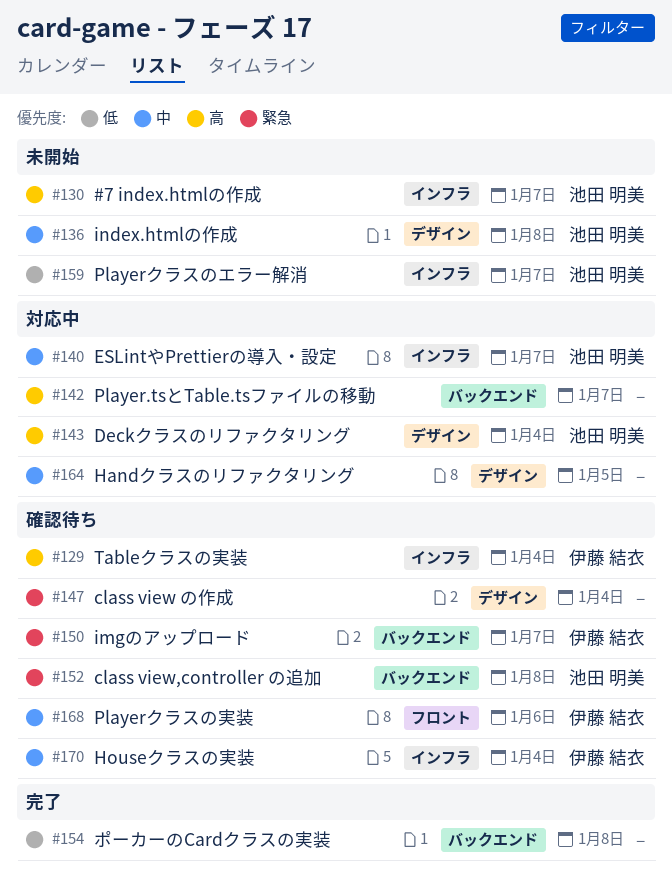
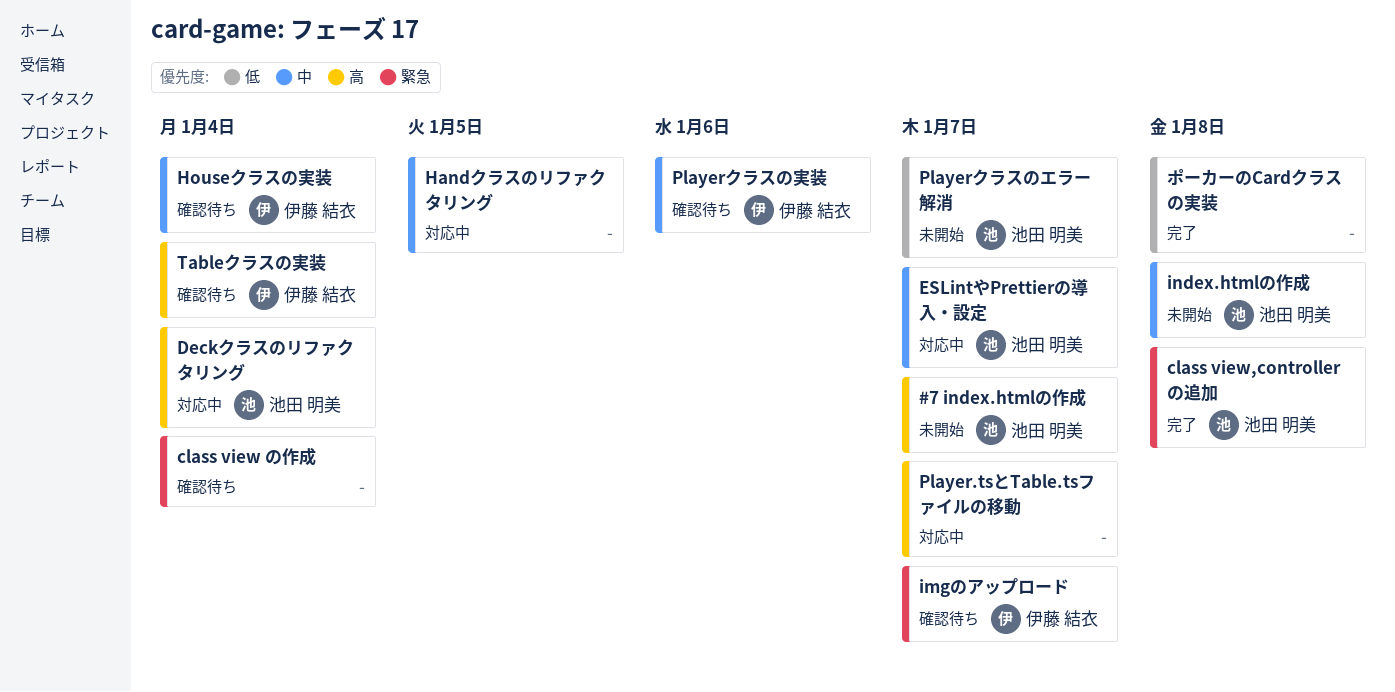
class view,controller の追加, status: 確認待ち -> 完了

